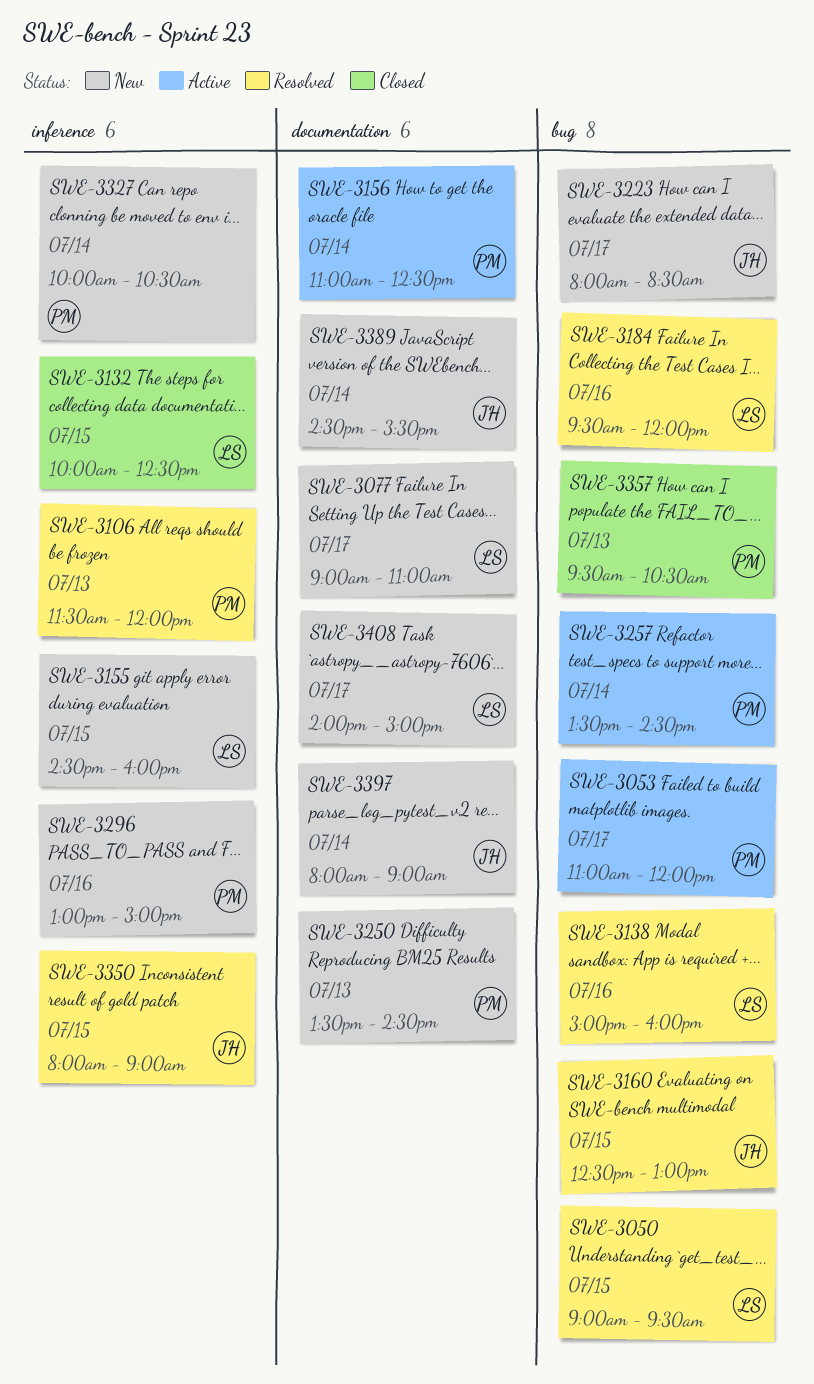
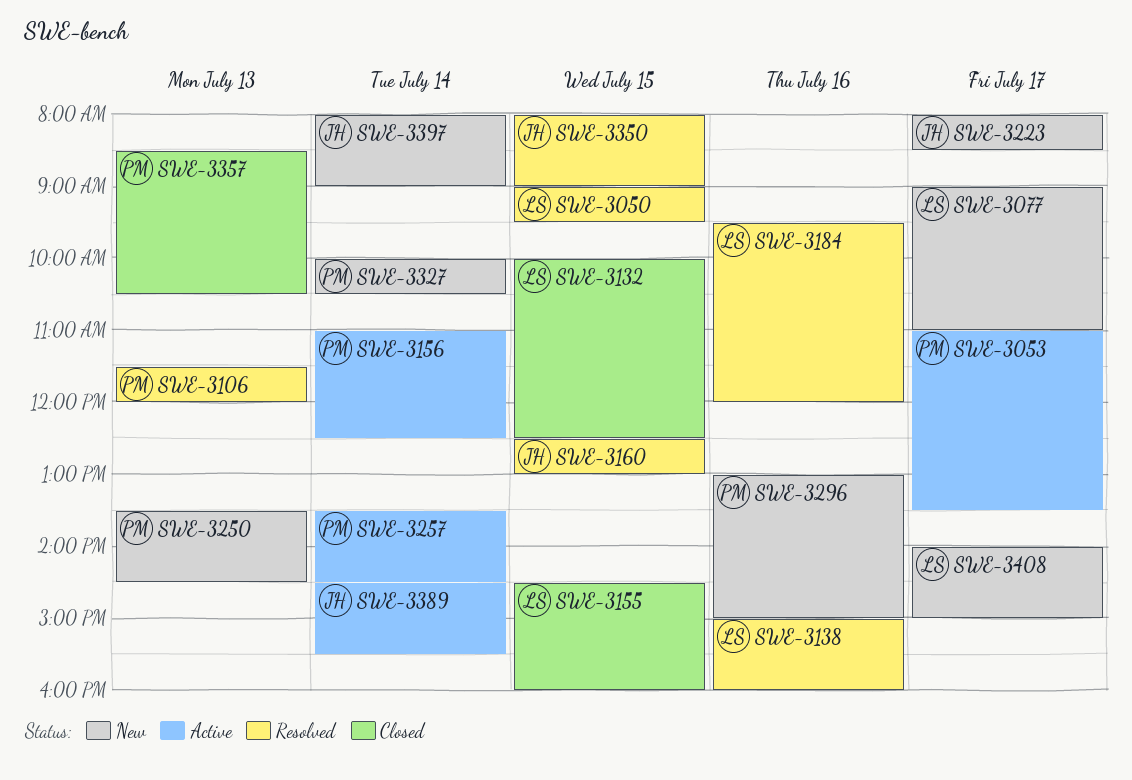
SWE-3053, ends: 12:00 -> 13:30
SWE-3155, status: New -> Closed
SWE-3357, begins: 09:30 -> 08:30
SWE-3389, status: New -> Active

